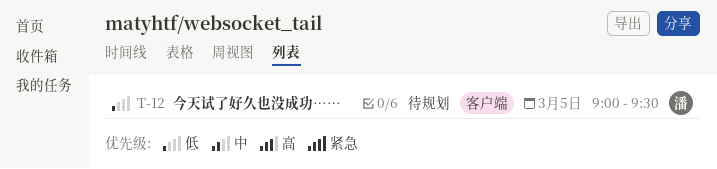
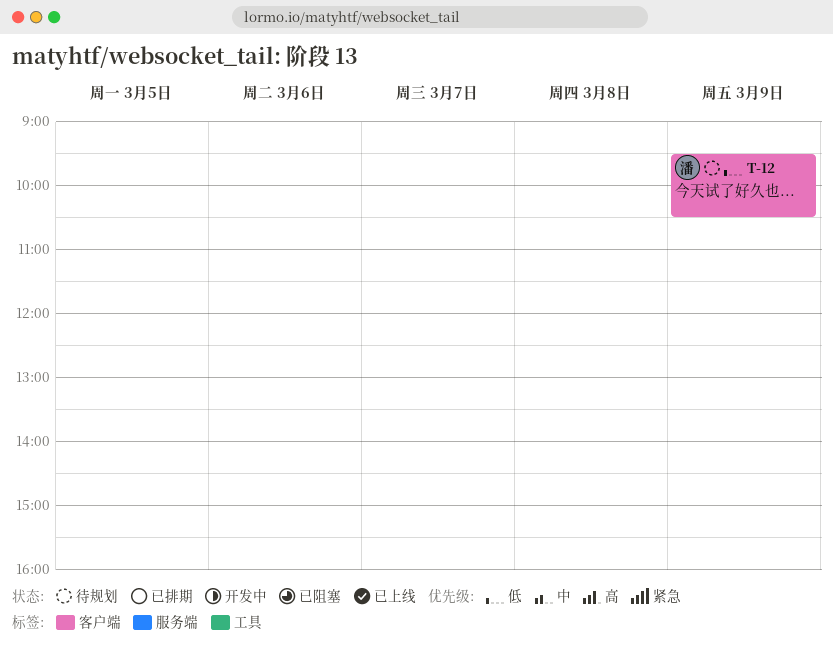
T-12, day: Mar 5 -> Mar 9
T-12, begins: 09:00 -> 09:30
T-12, ends: 09:30 -> 10:30

